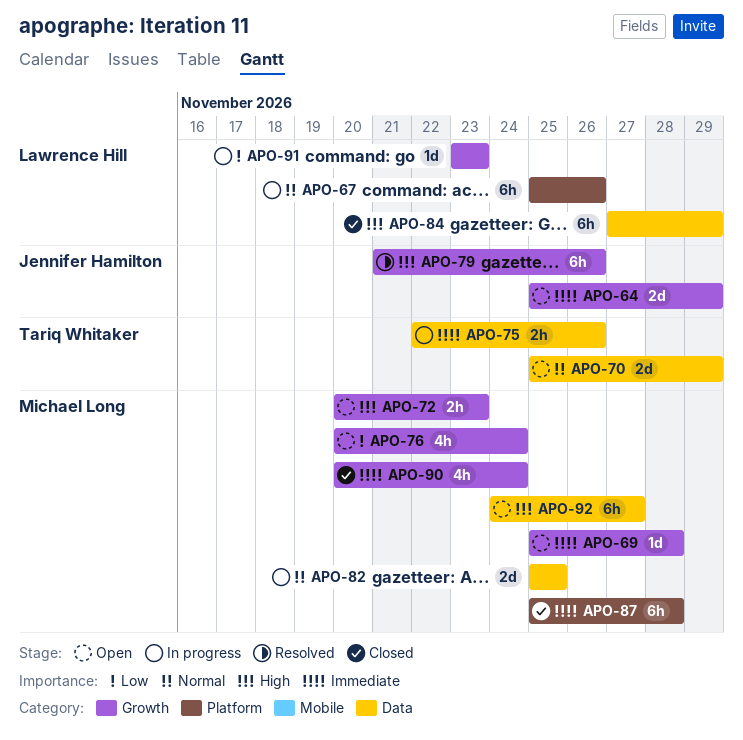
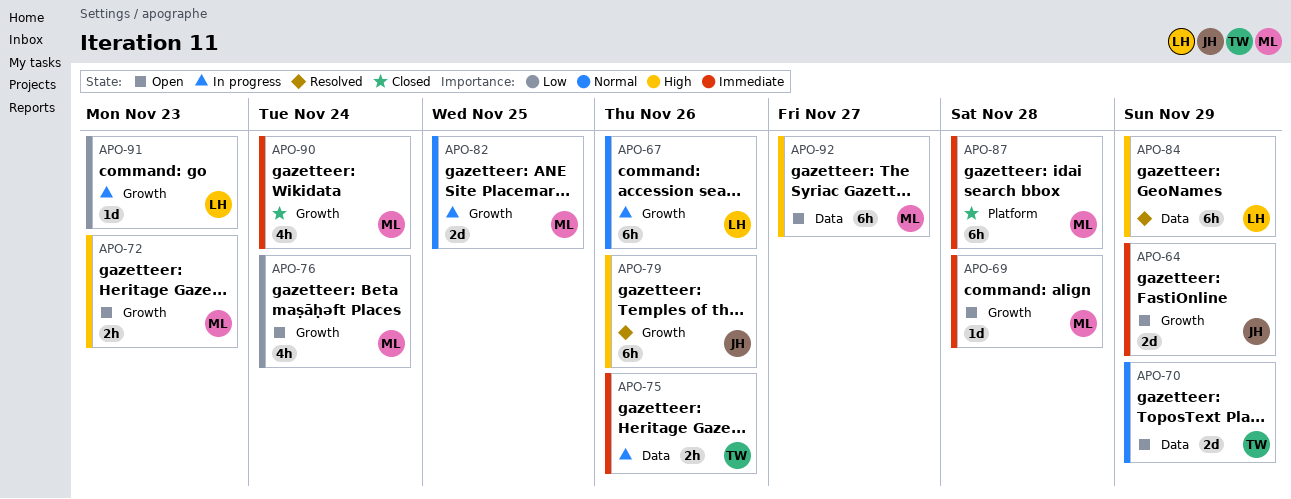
APO-67, label: Platform -> Growth
APO-82, label: Data -> Growth
APO-84, status: Closed -> Resolved

